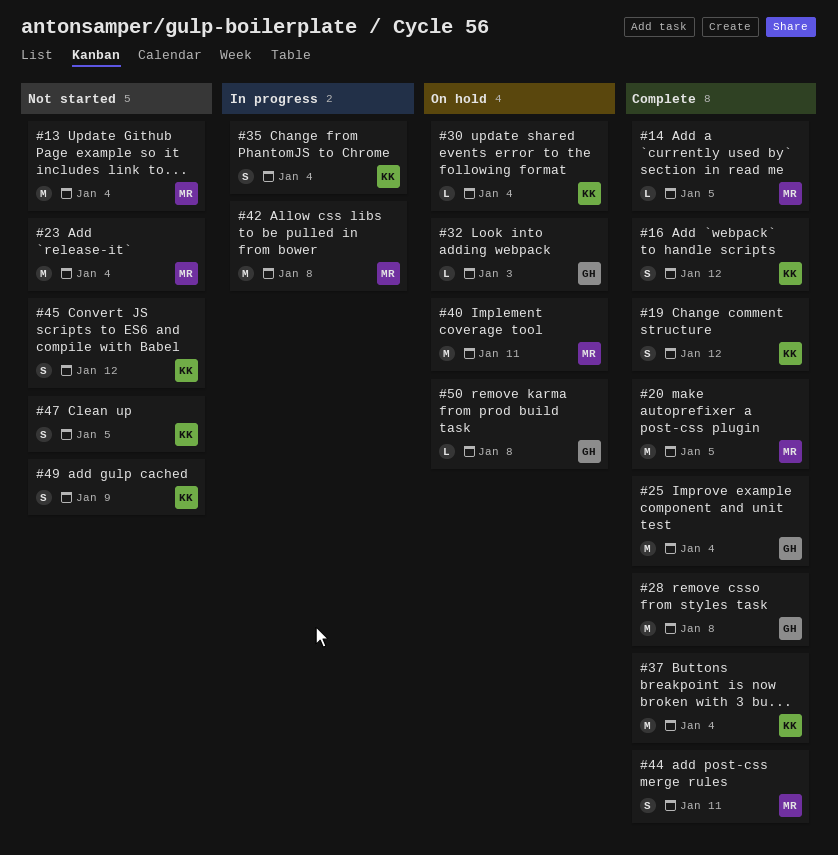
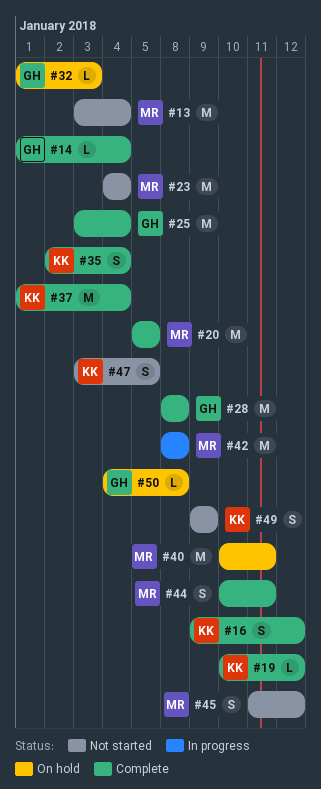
#14, owner: MR -> GH
#14, due: Jan 5 -> Jan 4
#19, estimate: S -> L
#30: present -> none
#35, status: In progress -> Complete
#45, owner: KK -> MR

